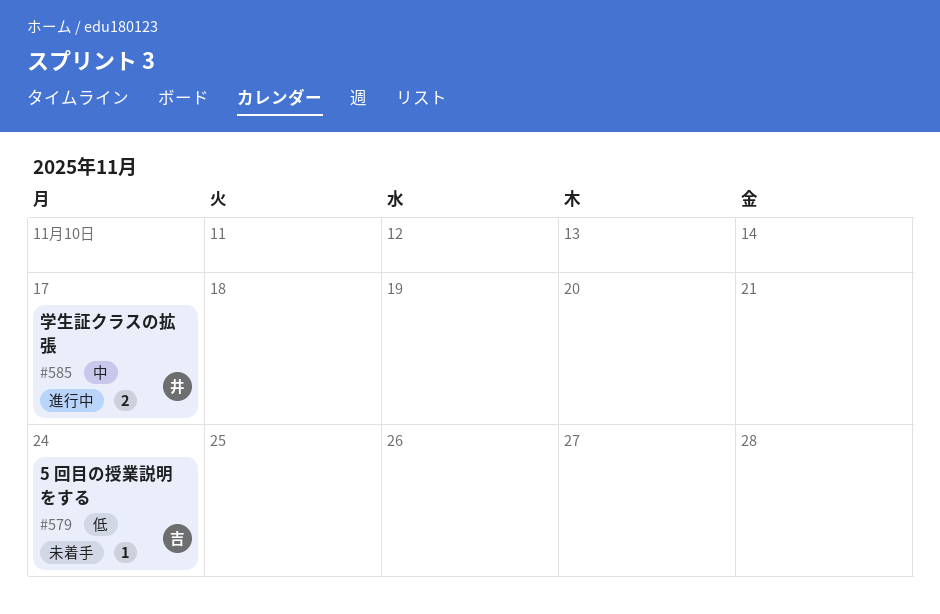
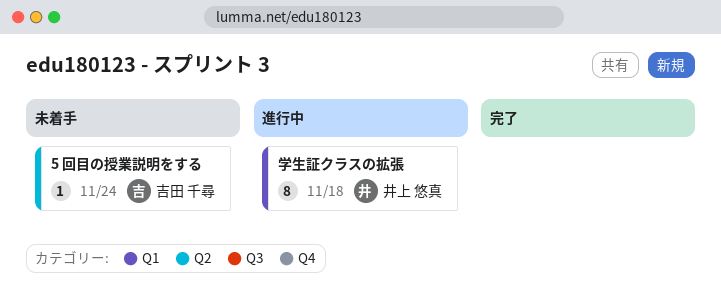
学生証クラスの拡張, estimate: 2 -> 8
学生証クラスの拡張, due: Nov 17 -> Nov 18

